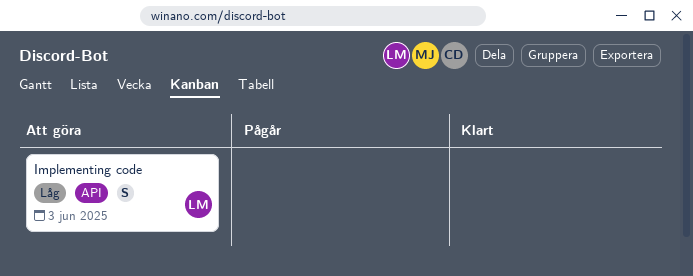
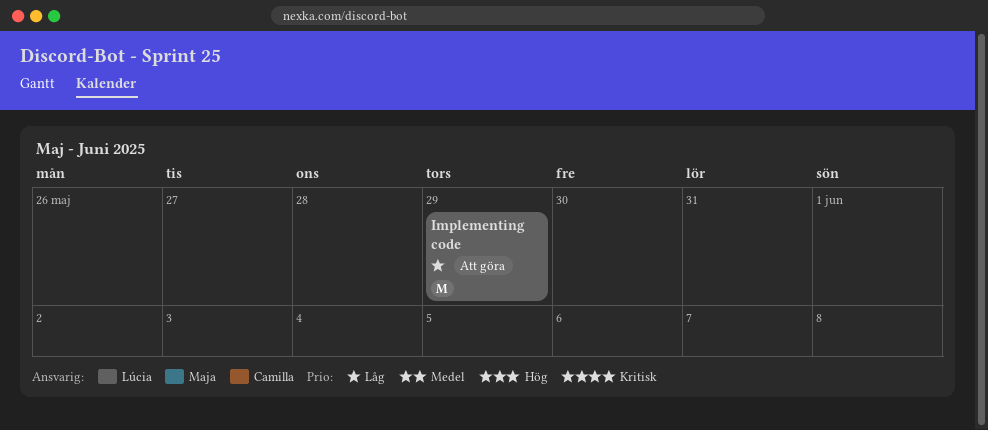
Implementing code, estimate: S -> M
Implementing code, due: Jun 3 -> May 29

